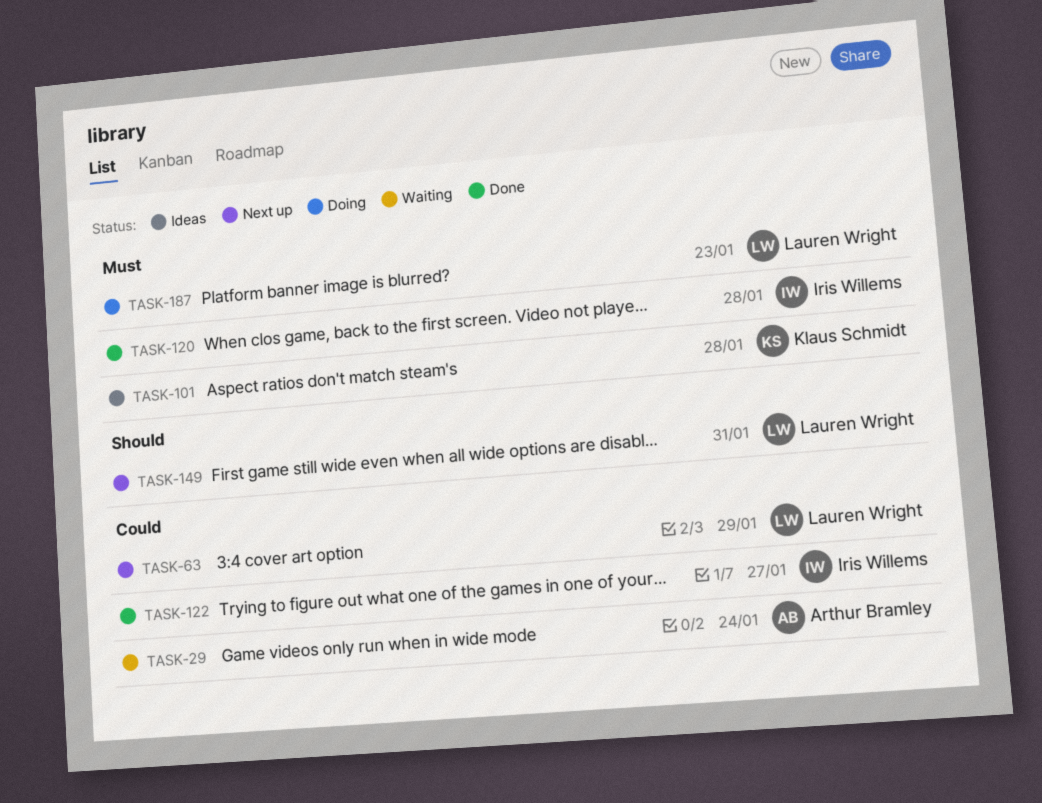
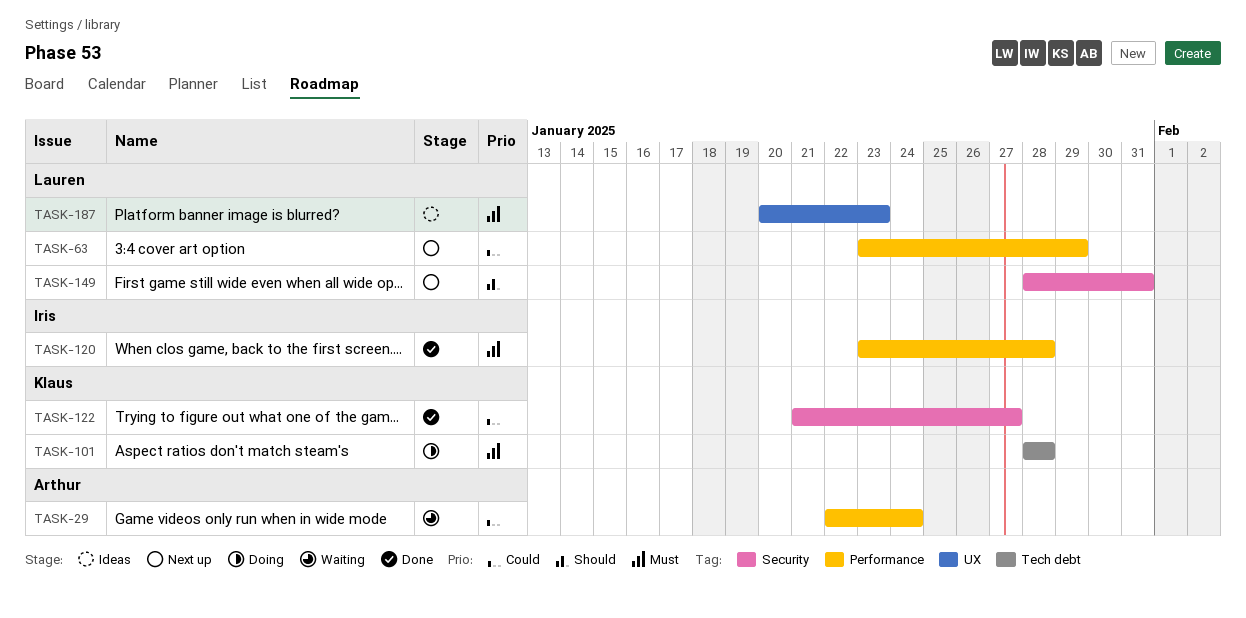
TASK-101, status: Ideas -> Doing
TASK-122, owner: Iris Willems -> Klaus Schmidt
TASK-187, status: Doing -> Ideas

